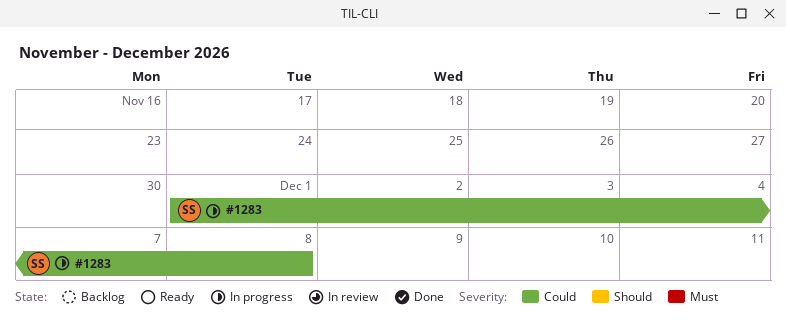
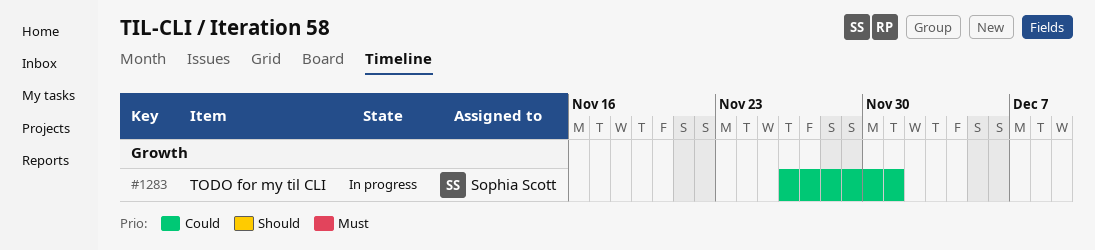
#1283, start: Dec 1 -> Nov 26
#1283, due: Dec 8 -> Dec 1

